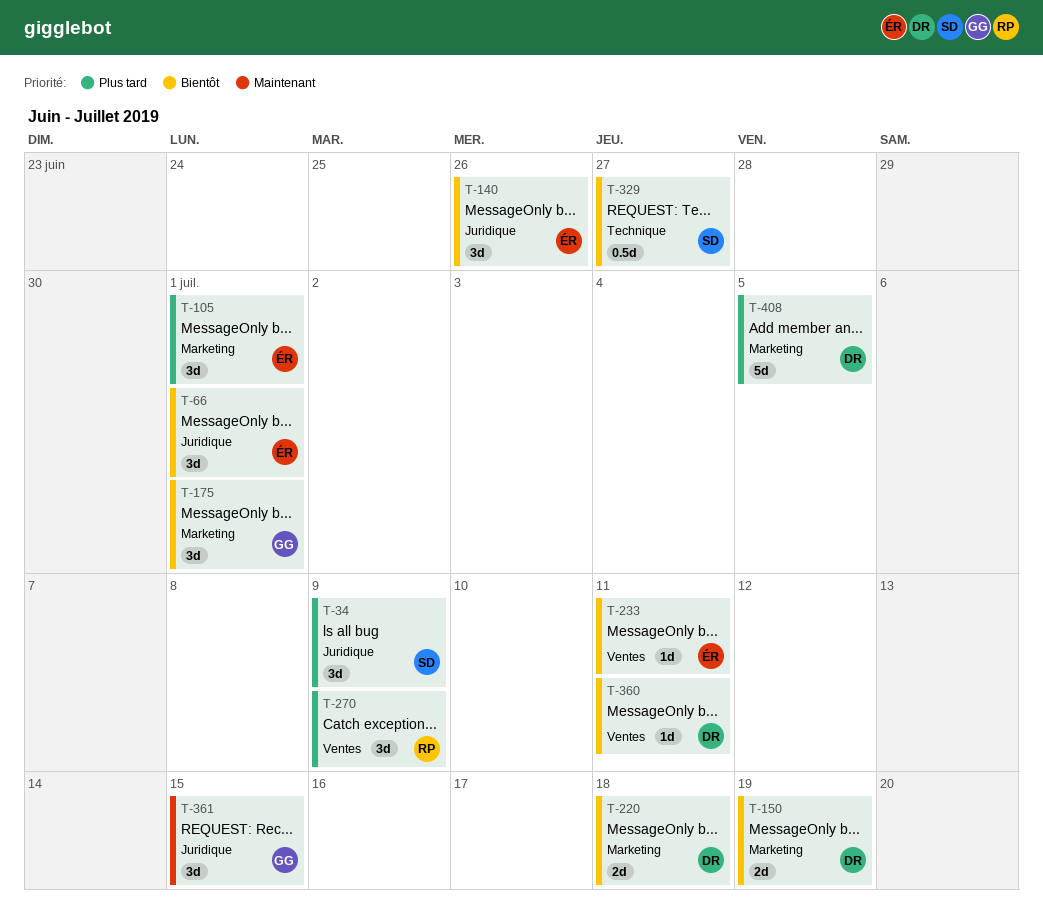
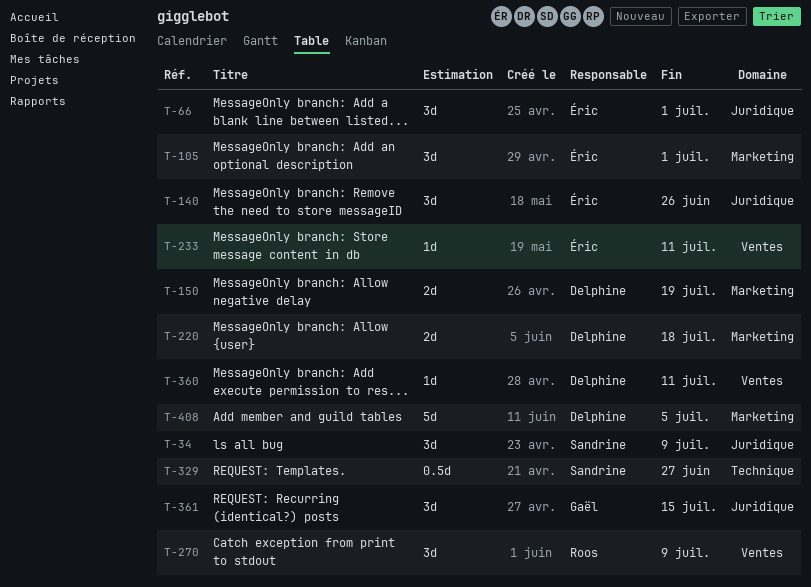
T-175: present -> none

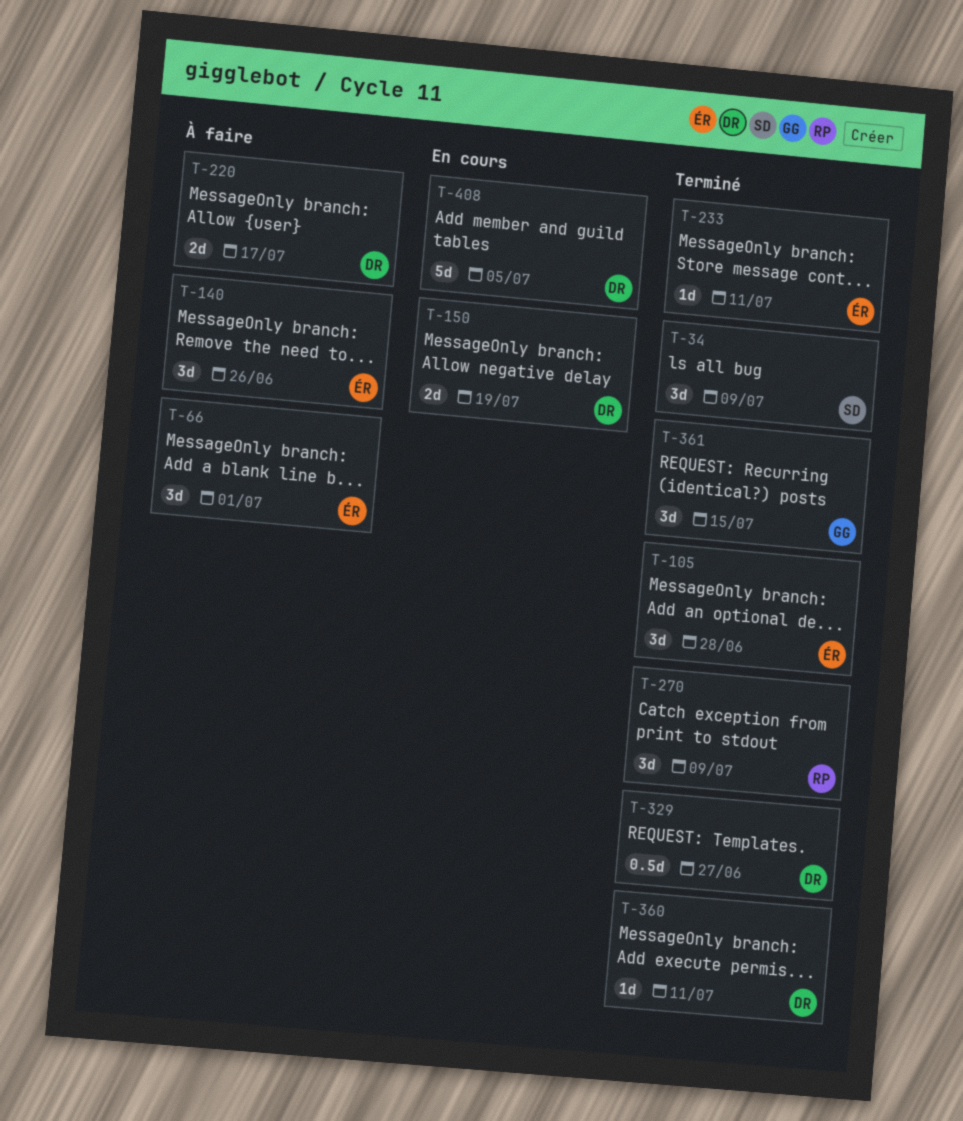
T-105, due: Jul 1 -> Jun 28
T-220, due: Jul 18 -> Jul 17
T-329, owner: Sandrine -> Delphine

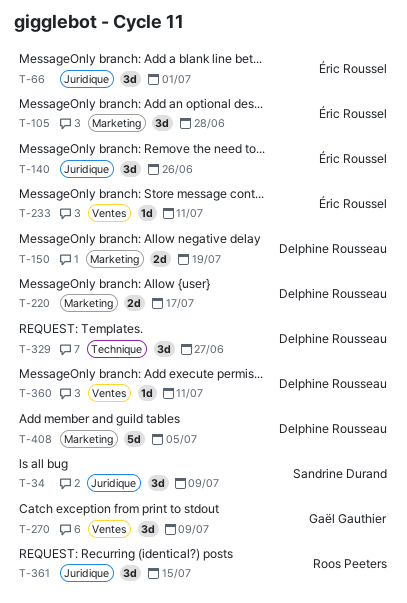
T-270, owner: Roos Peeters -> Gaël Gauthier
T-329, estimate: 0.5d -> 3d
T-361, owner: Gaël Gauthier -> Roos Peeters

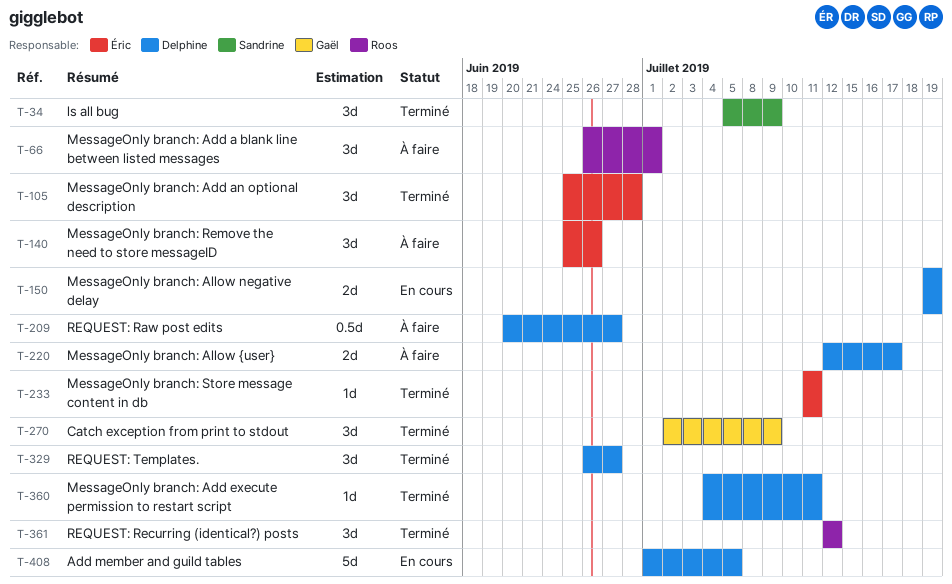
T-66, owner: Éric Roussel -> Roos Peeters
T-209: none -> present
T-361, due: Jul 15 -> Jul 12

